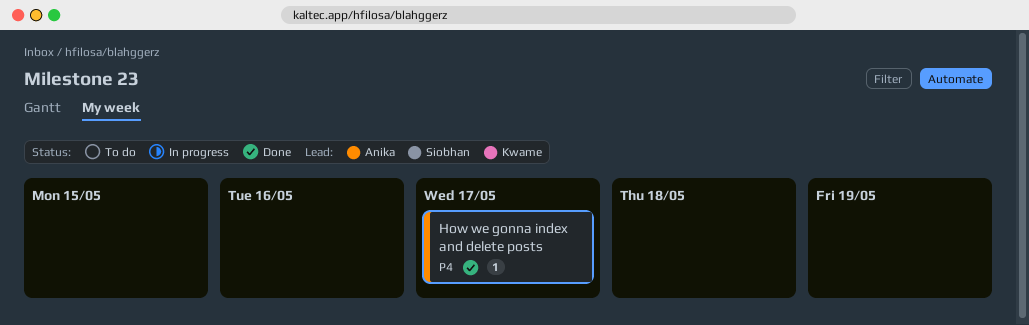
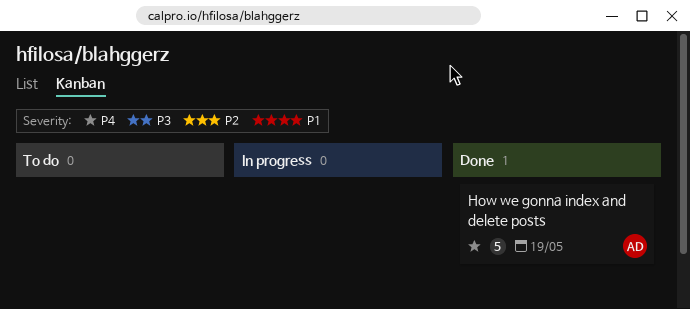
How we gonna index and delete posts, estimate: 1 -> 5
How we gonna index and delete posts, due: May 17 -> May 19

